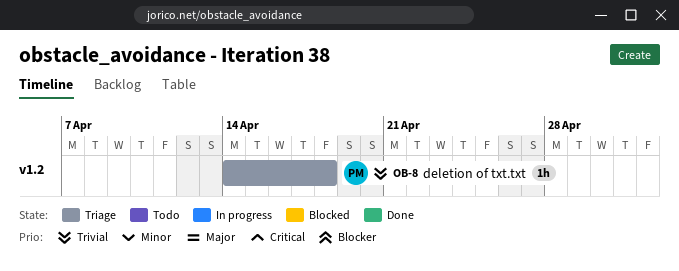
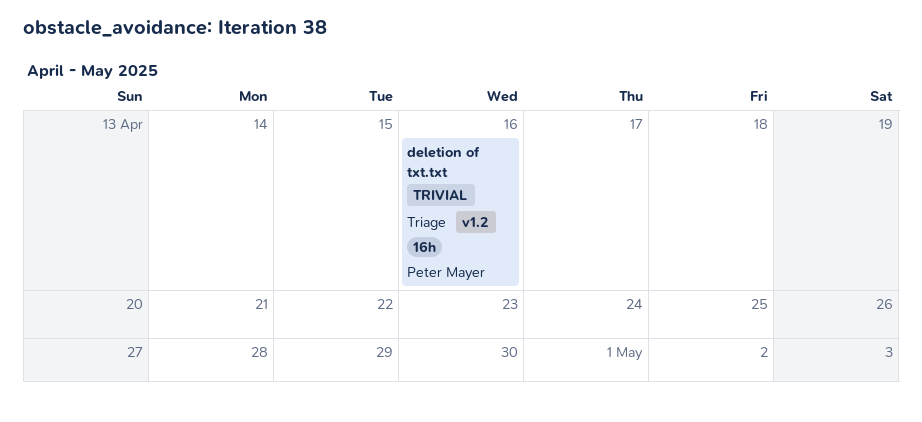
deletion of txt.txt, estimate: 1h -> 16h
deletion of txt.txt, due: Apr 18 -> Apr 16

